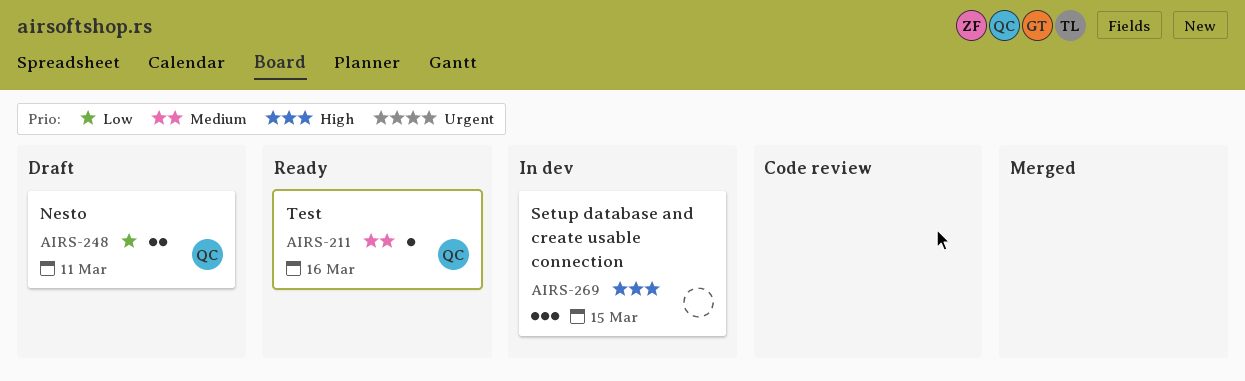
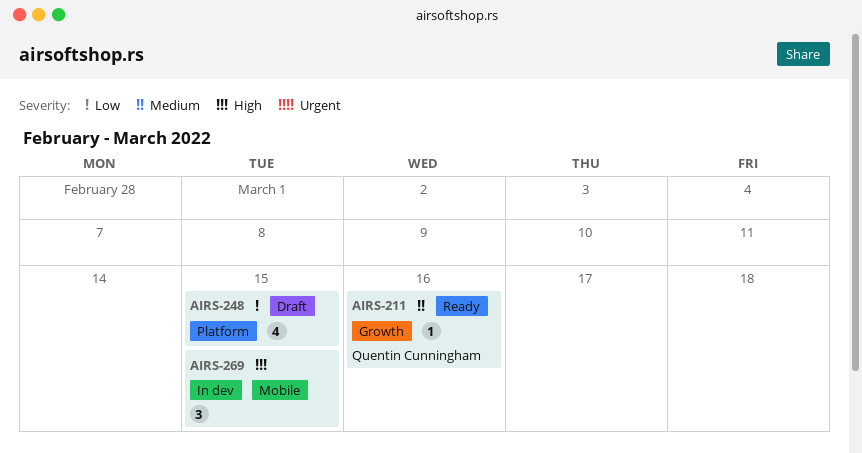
AIRS-248, owner: Quentin Cunningham -> none
AIRS-248, estimate: 2 -> 4
AIRS-248, due: Mar 11 -> Mar 15

